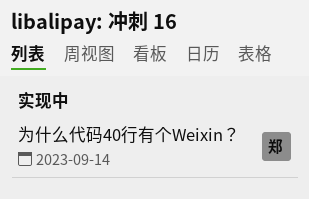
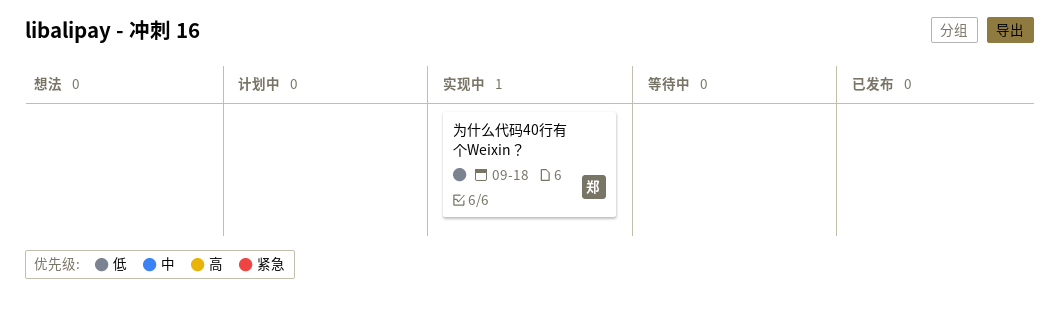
为什么代码40行有个Weixin？, due: Sep 14 -> Sep 18

